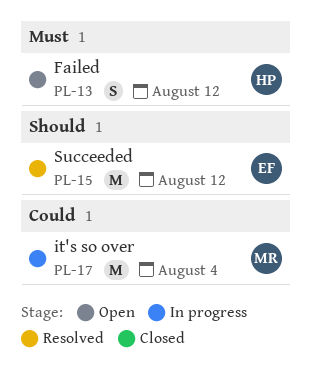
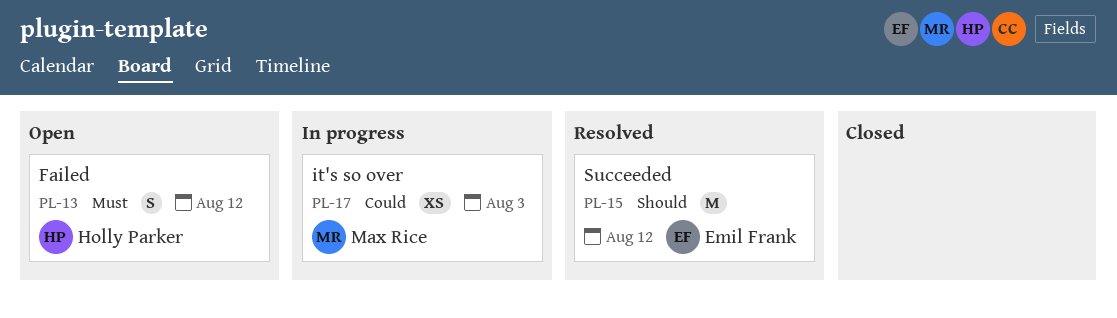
PL-17, estimate: M -> XS
PL-17, due: Aug 4 -> Aug 3

